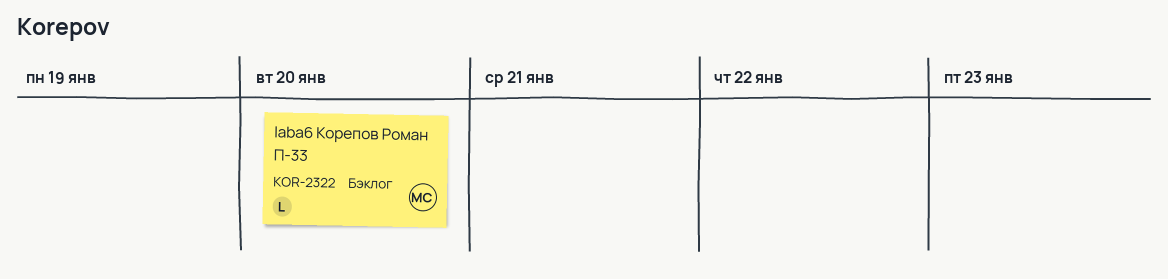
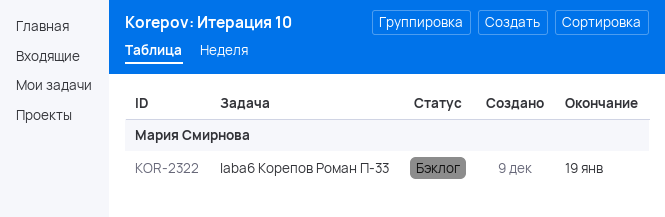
KOR-2322, due: Jan 20 -> Jan 19

